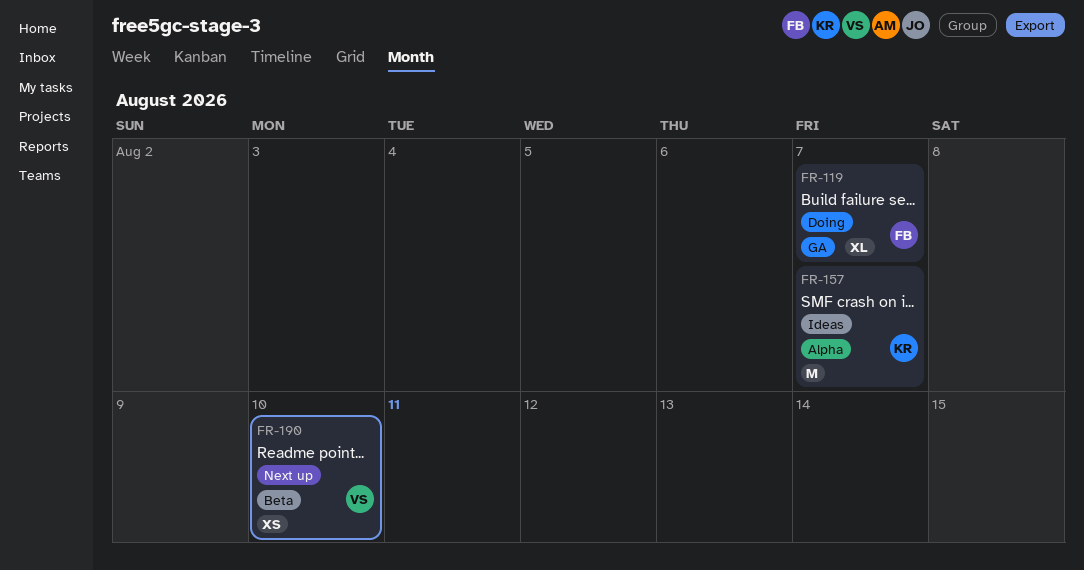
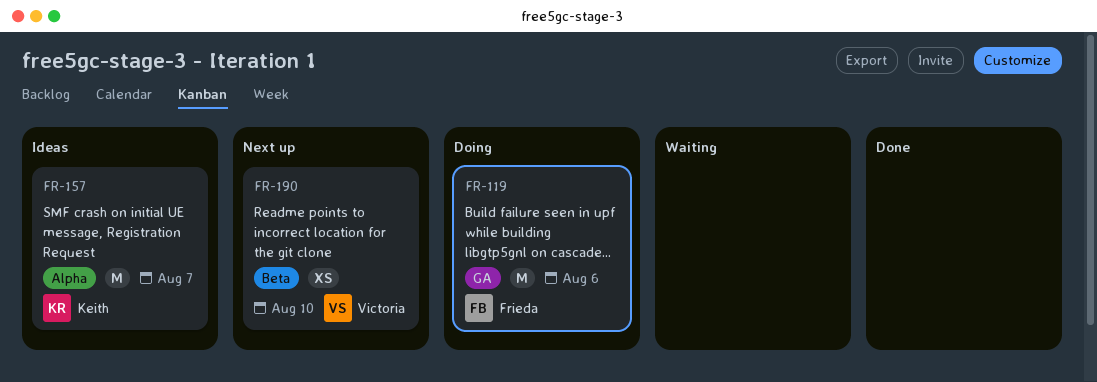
FR-119, estimate: XL -> M
FR-119, due: Aug 7 -> Aug 6

